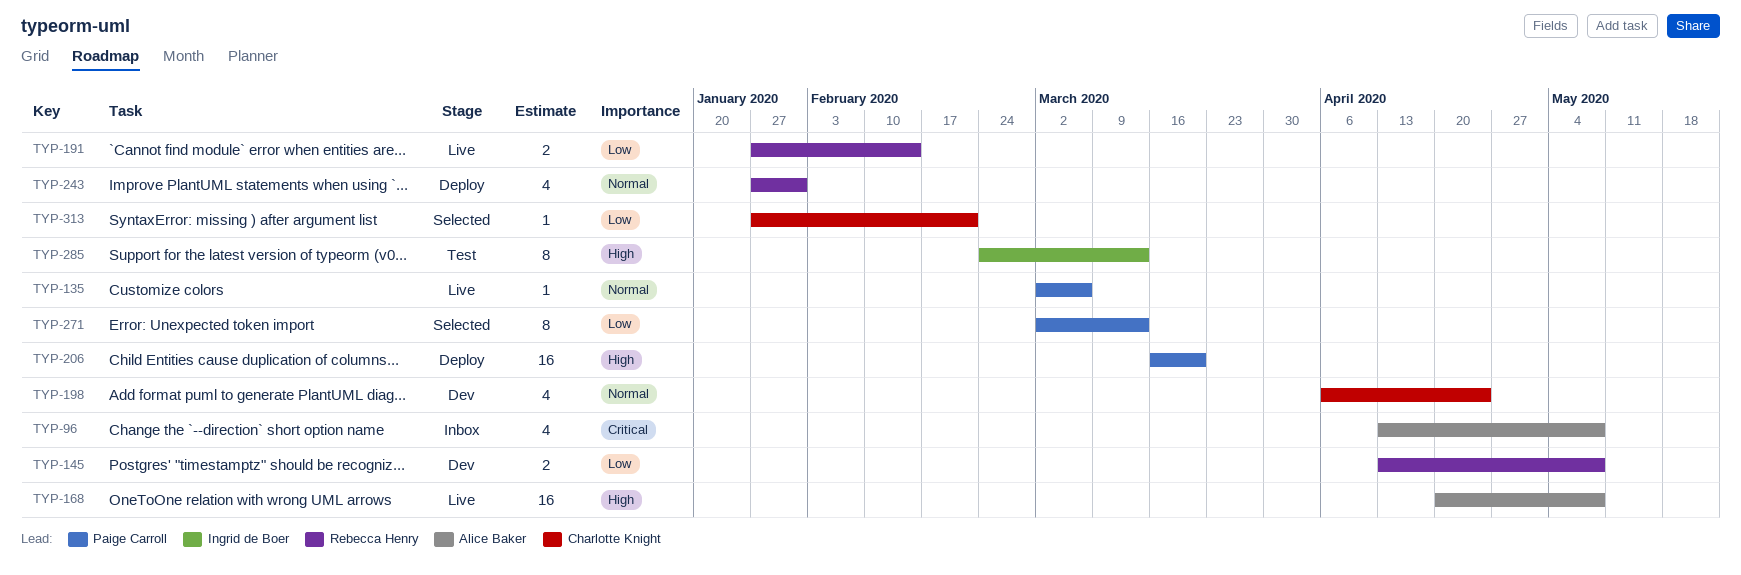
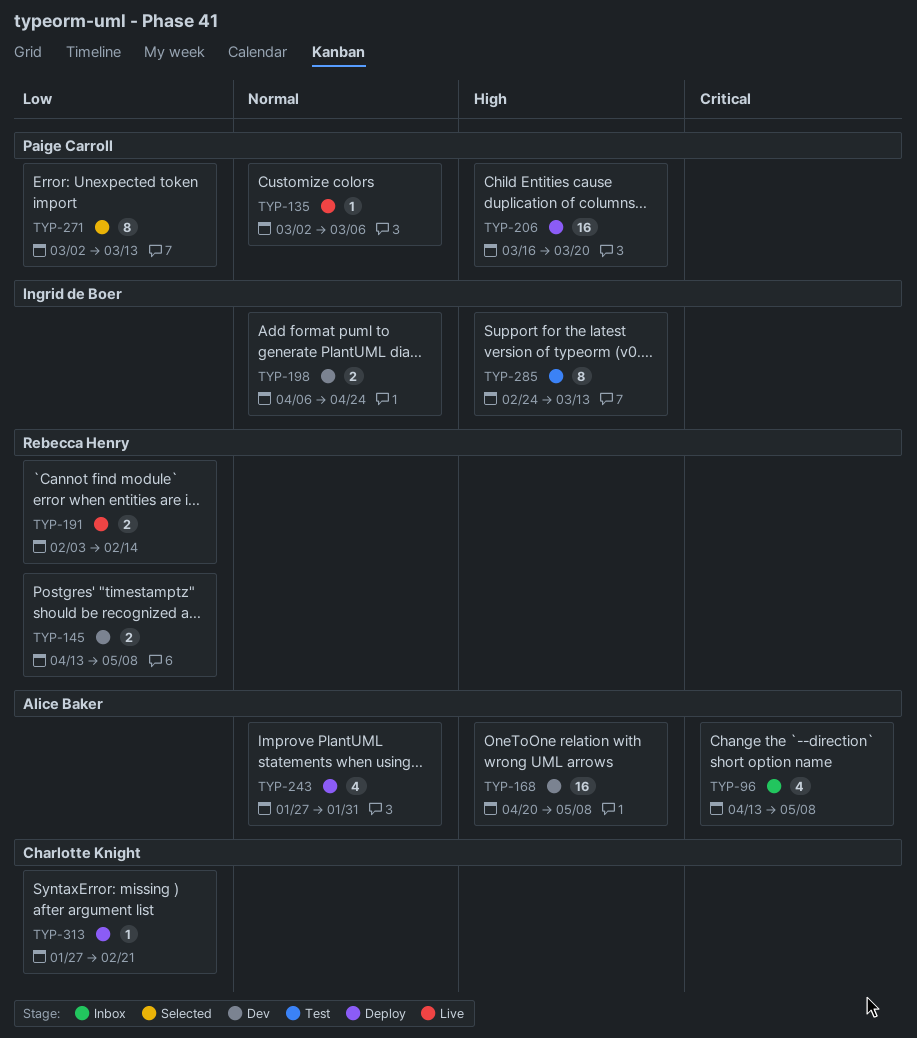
TYP-168, status: Live -> Dev
TYP-191, start: Jan 27 -> Feb 3
TYP-198, owner: Charlotte Knight -> Ingrid de Boer
TYP-198, estimate: 4 -> 2
TYP-243, owner: Rebecca Henry -> Alice Baker
TYP-313, status: Selected -> Deploy

